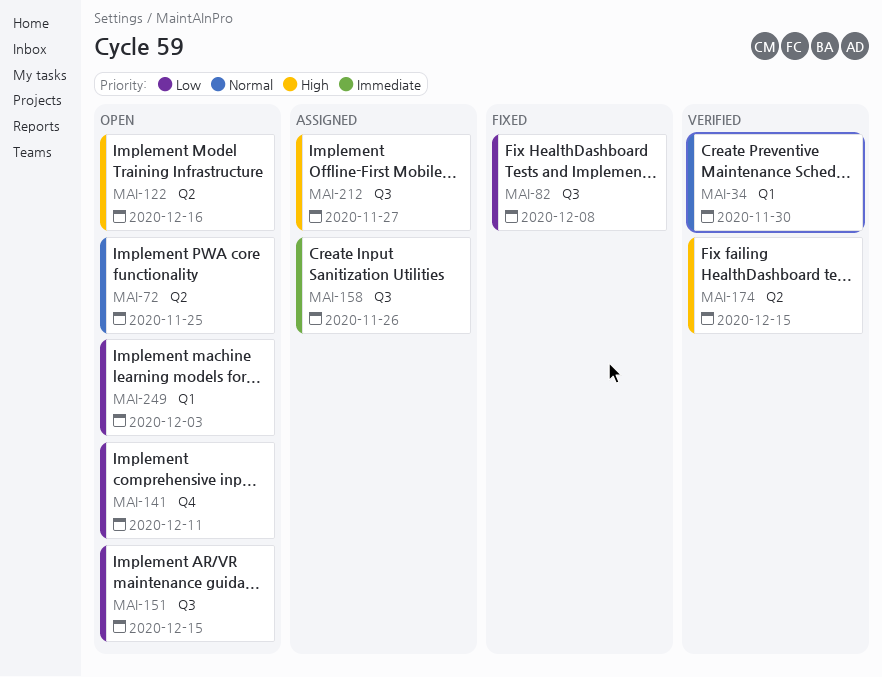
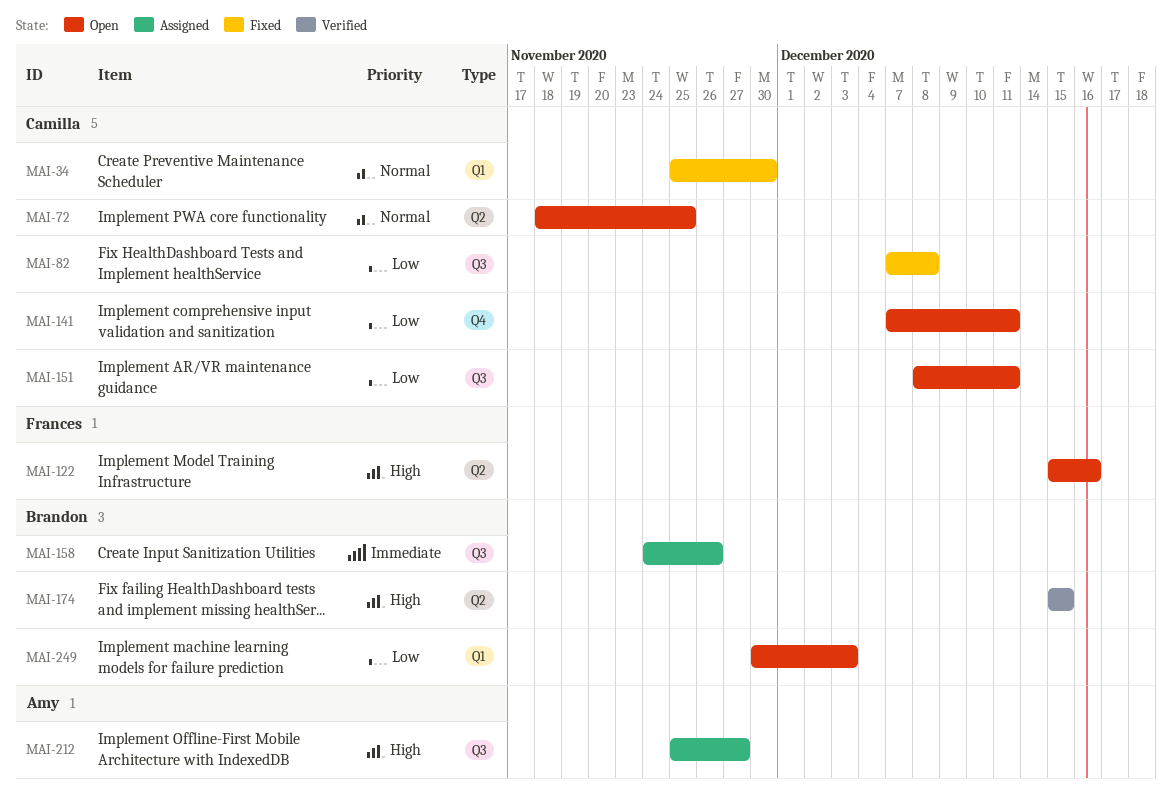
MAI-34, status: Verified -> Fixed
MAI-151, due: Dec 15 -> Dec 11

